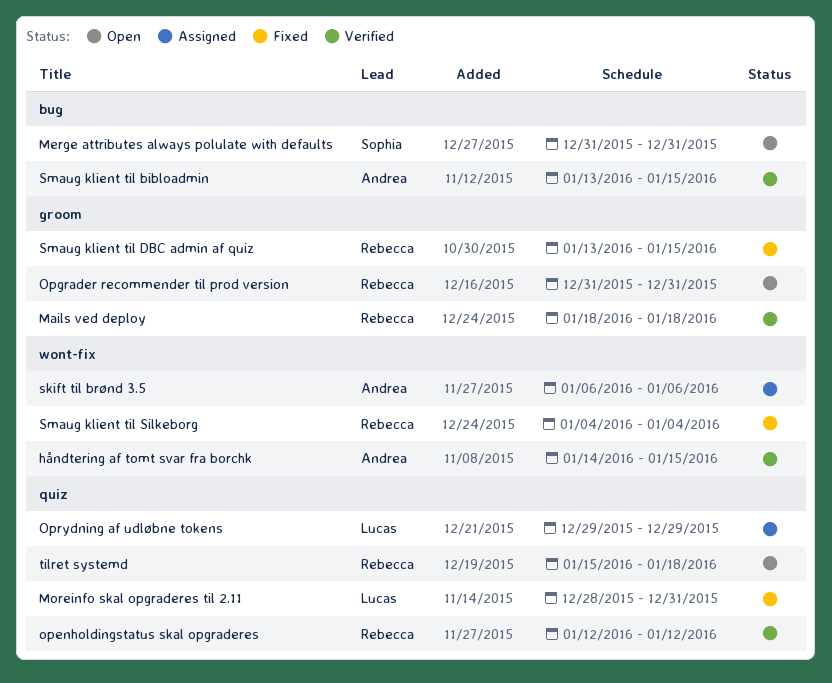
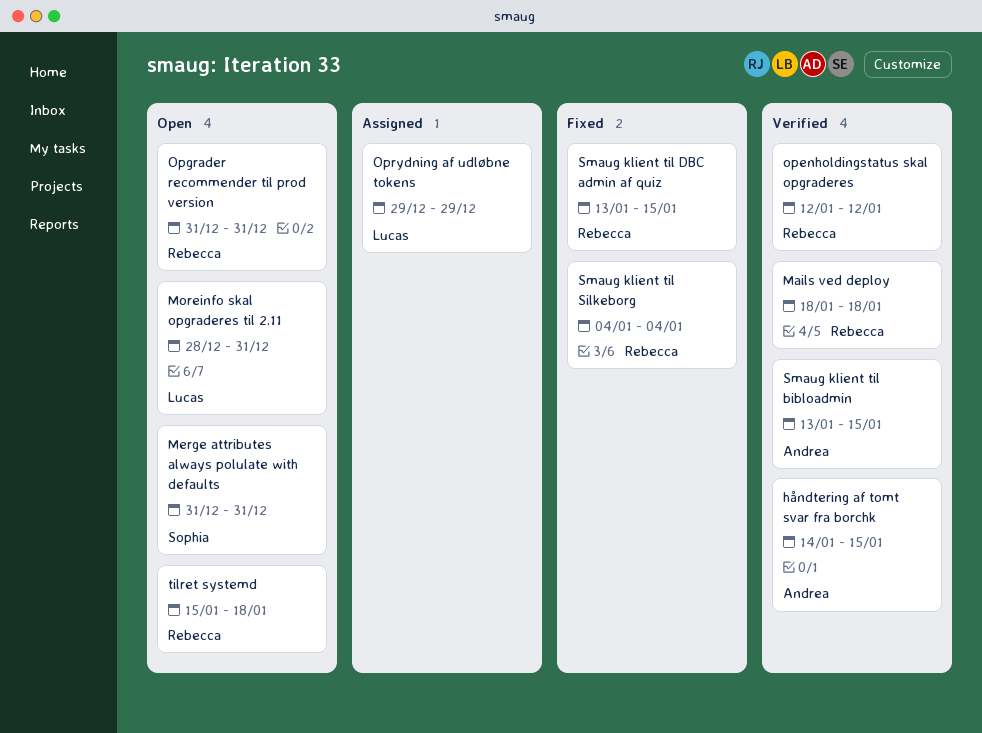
Moreinfo skal opgraderes til 2.11, status: Fixed -> Open
skift til brønd 3.5: present -> none

